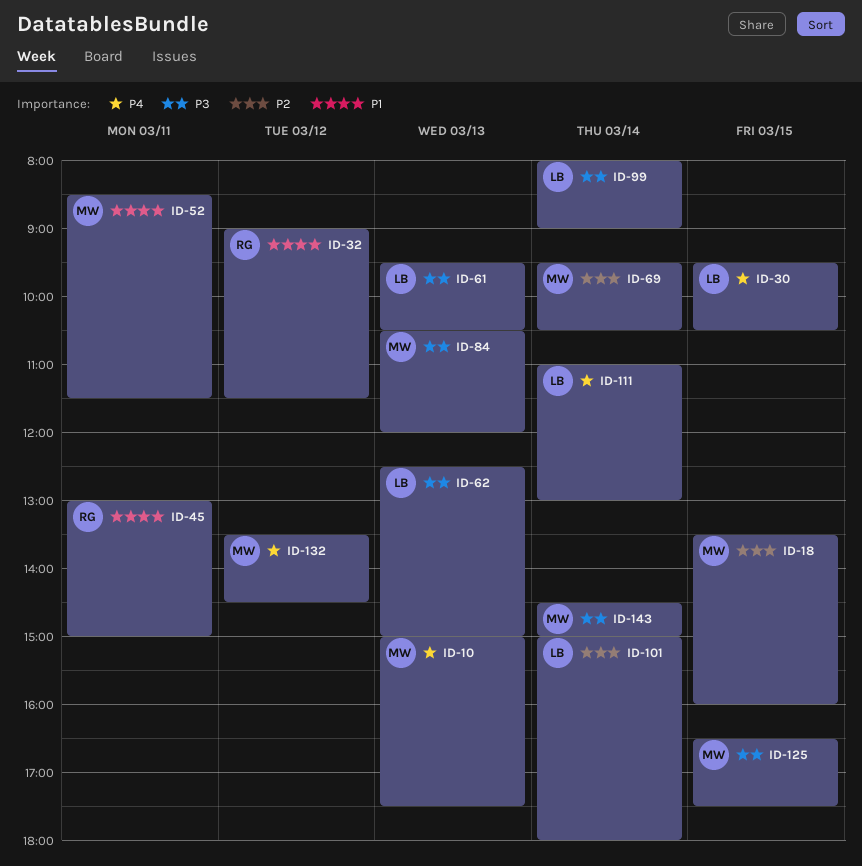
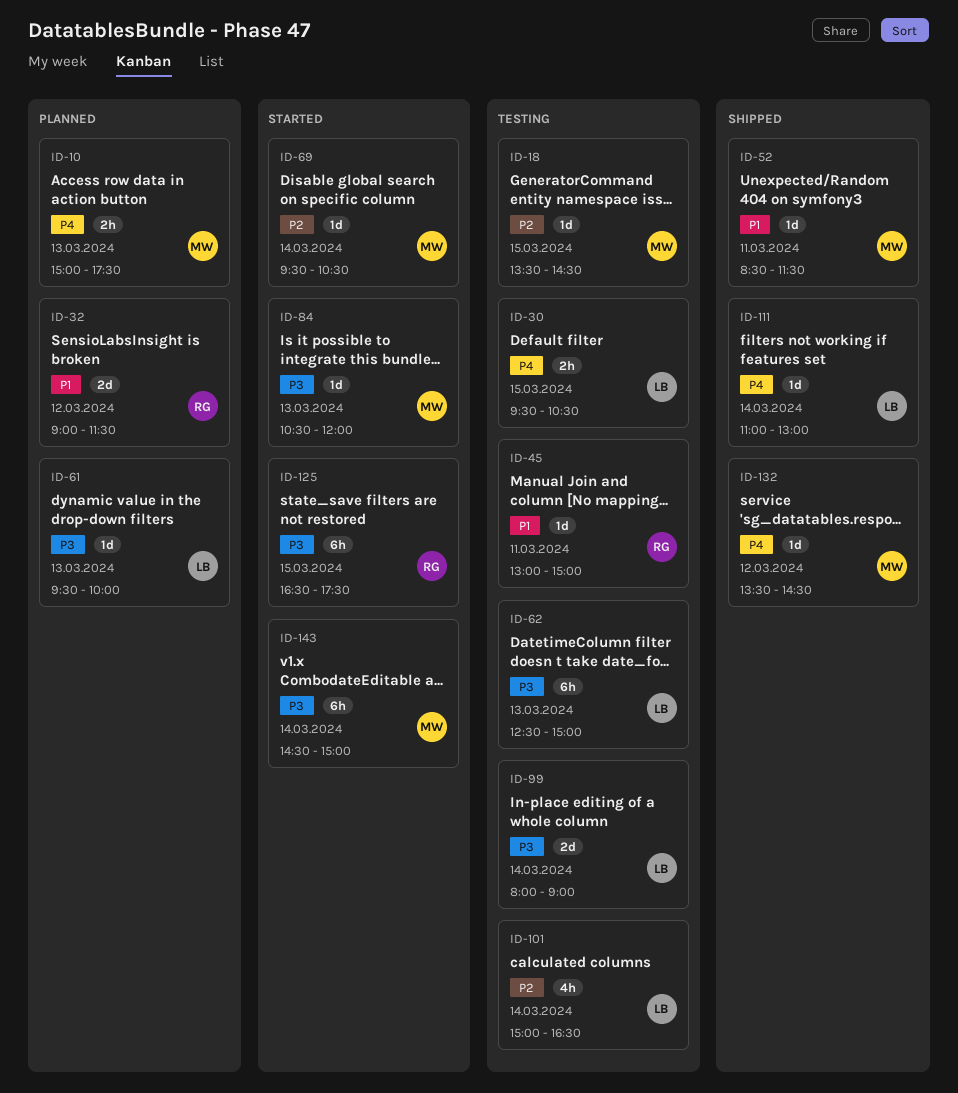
ID-18, ends: 16:00 -> 14:30
ID-61, ends: 10:30 -> 10:00
ID-101, ends: 18:00 -> 16:30
ID-125, owner: MW -> RG

